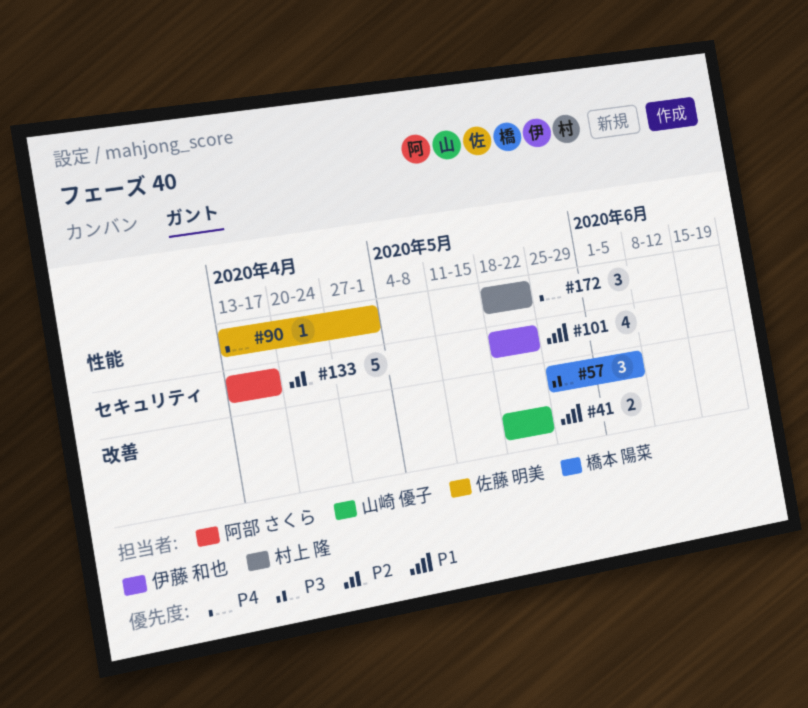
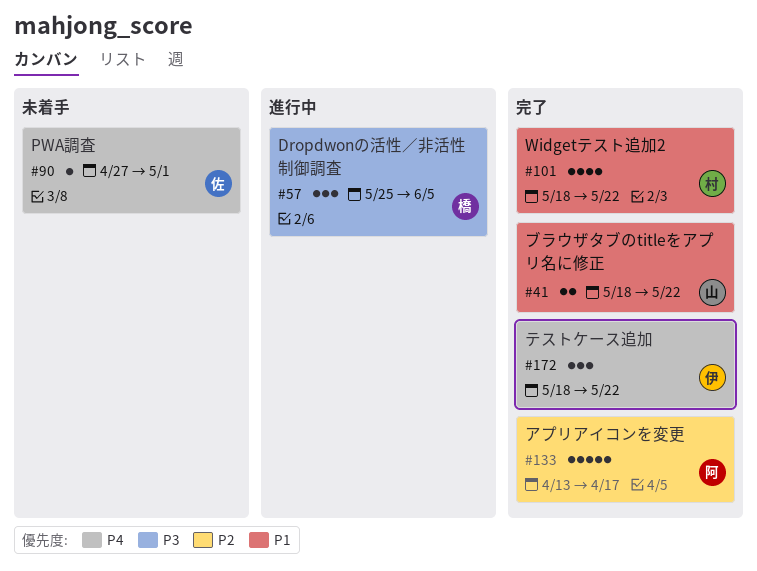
#90, start: Apr 13 -> Apr 27
#101, owner: 伊藤 和也 -> 村上 隆
#172, owner: 村上 隆 -> 伊藤 和也

